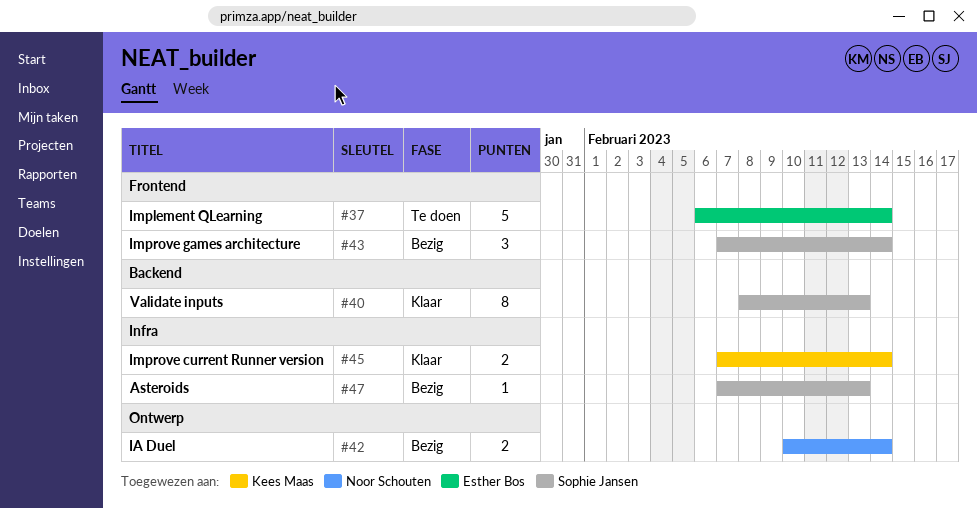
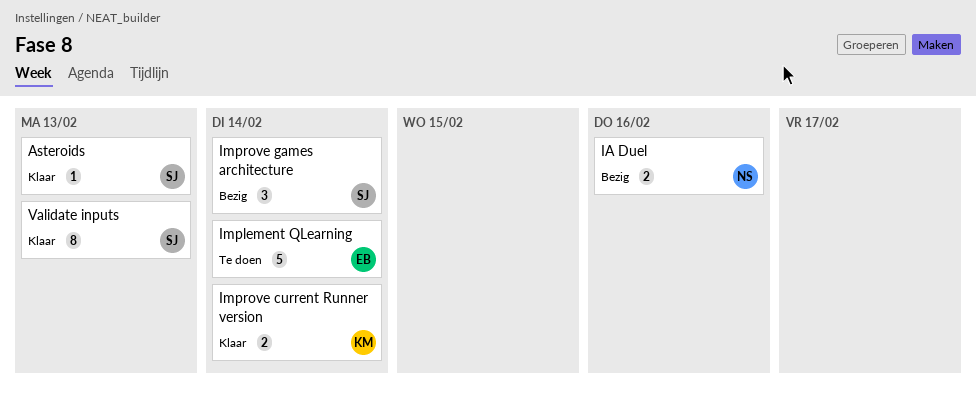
Asteroids, status: Bezig -> Klaar
IA Duel, due: Feb 14 -> Feb 16

